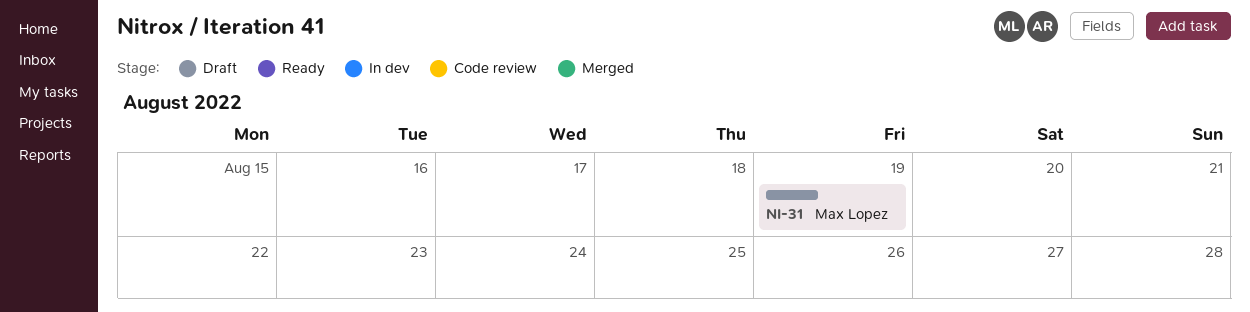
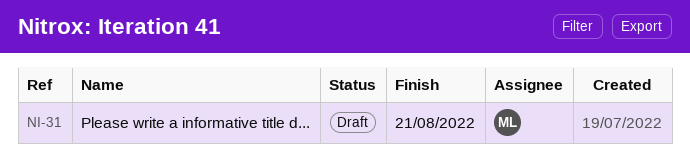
NI-31, due: Aug 19 -> Aug 21

